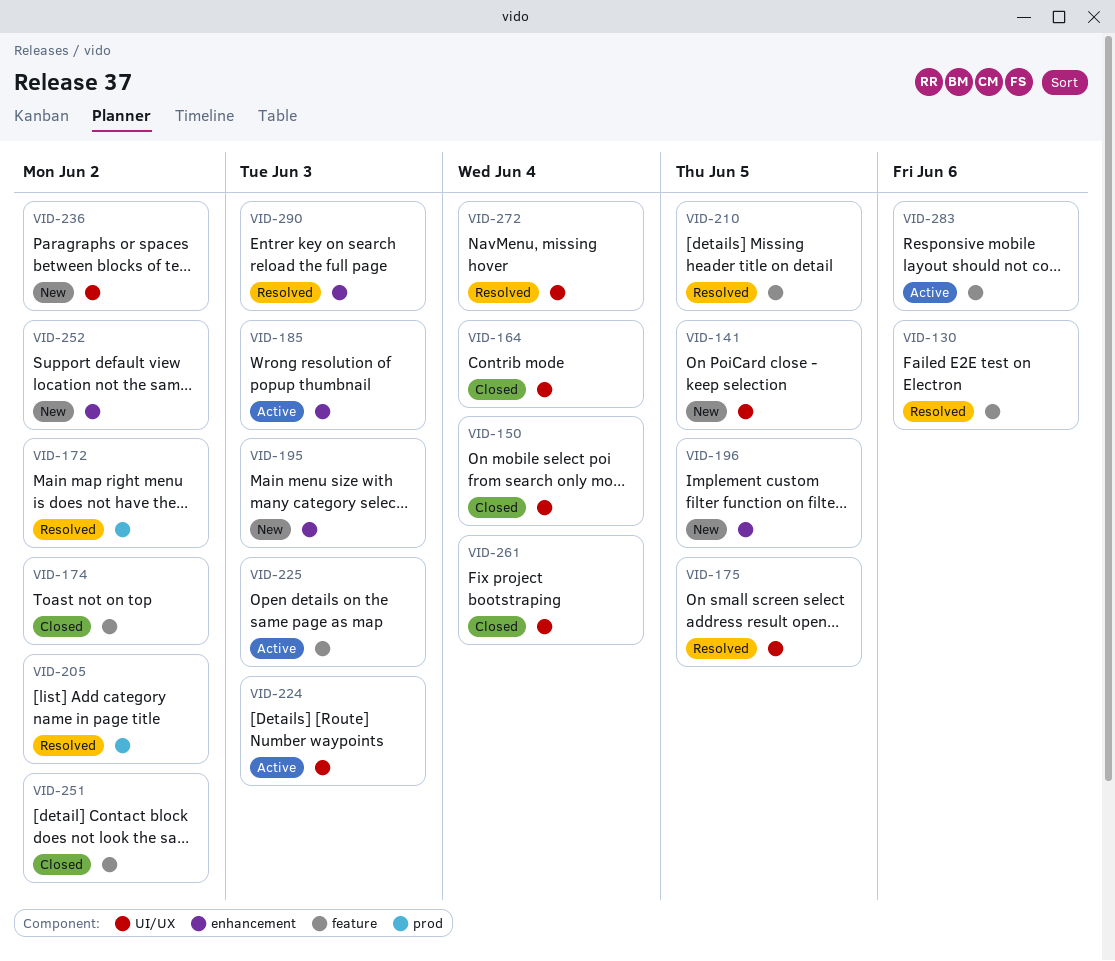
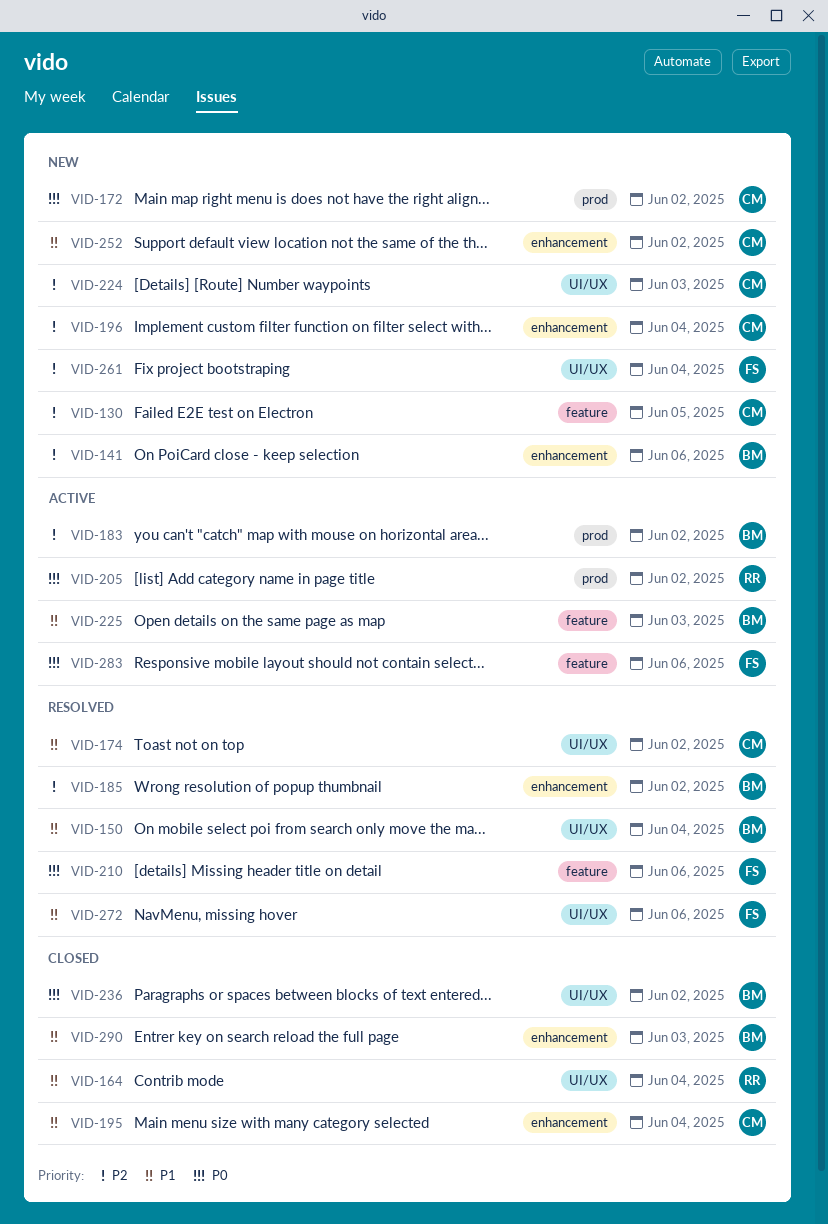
VID-130, status: Resolved -> New
VID-130, due: Jun 6 -> Jun 5
VID-141, label: UI/UX -> enhancement
VID-141, due: Jun 5 -> Jun 6
VID-150, status: Closed -> Resolved
VID-172, status: Resolved -> New
VID-174, status: Closed -> Resolved
VID-174, label: feature -> UI/UX
VID-175: present -> none
VID-183: none -> present
VID-185, status: Active -> Resolved
VID-185, due: Jun 3 -> Jun 2
VID-195, status: New -> Closed
VID-195, due: Jun 3 -> Jun 4
VID-196, due: Jun 5 -> Jun 4
VID-205, status: Resolved -> Active
VID-210, due: Jun 5 -> Jun 6
VID-224, status: Active -> New
VID-236, status: New -> Closed
VID-251: present -> none
VID-261, status: Closed -> New
VID-272, due: Jun 4 -> Jun 6
VID-290, status: Resolved -> Closed

